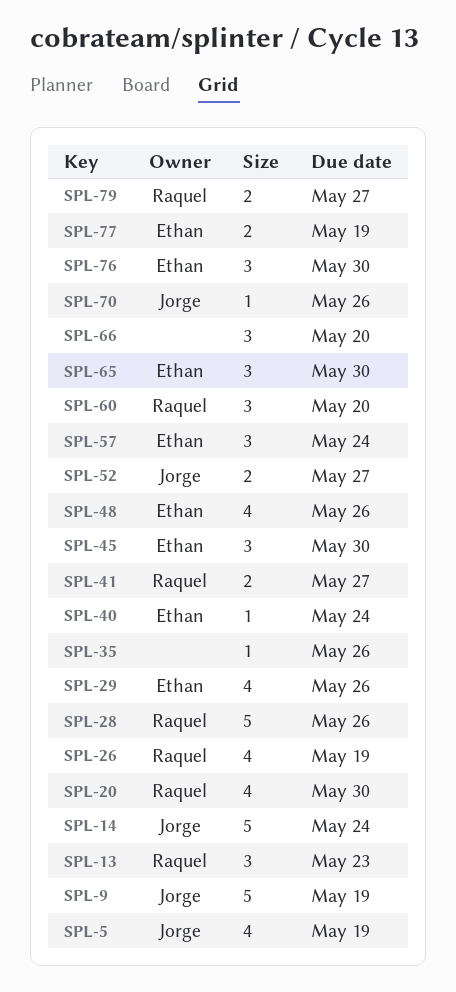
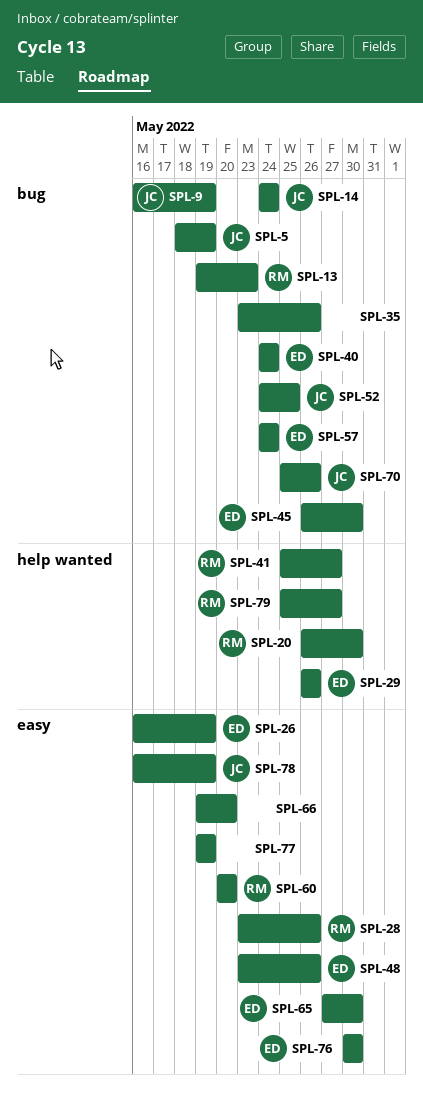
SPL-26, owner: Raquel -> Ethan
SPL-52, due: May 27 -> May 25
SPL-77, owner: Ethan -> none
SPL-78: none -> present

